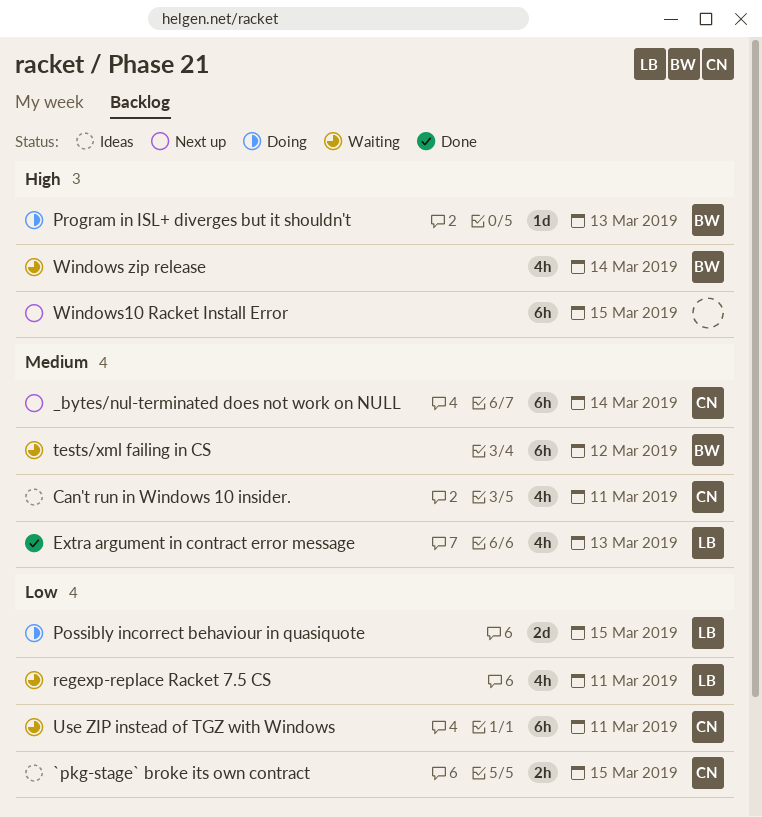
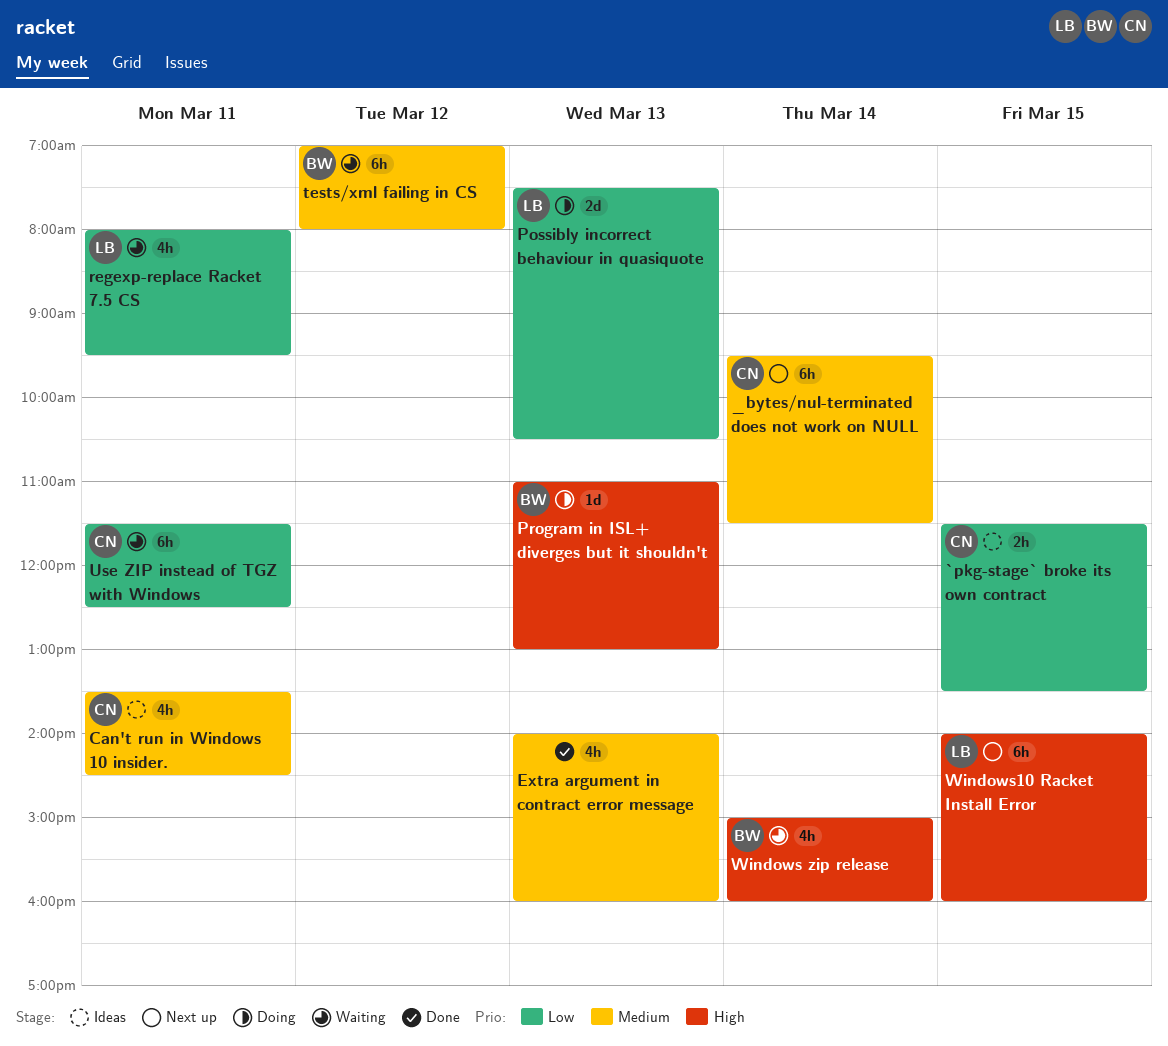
Extra argument in contract error message, owner: LB -> none
Possibly incorrect behaviour in quasiquote, day: Mar 15 -> Mar 13
Windows10 Racket Install Error, owner: none -> LB

